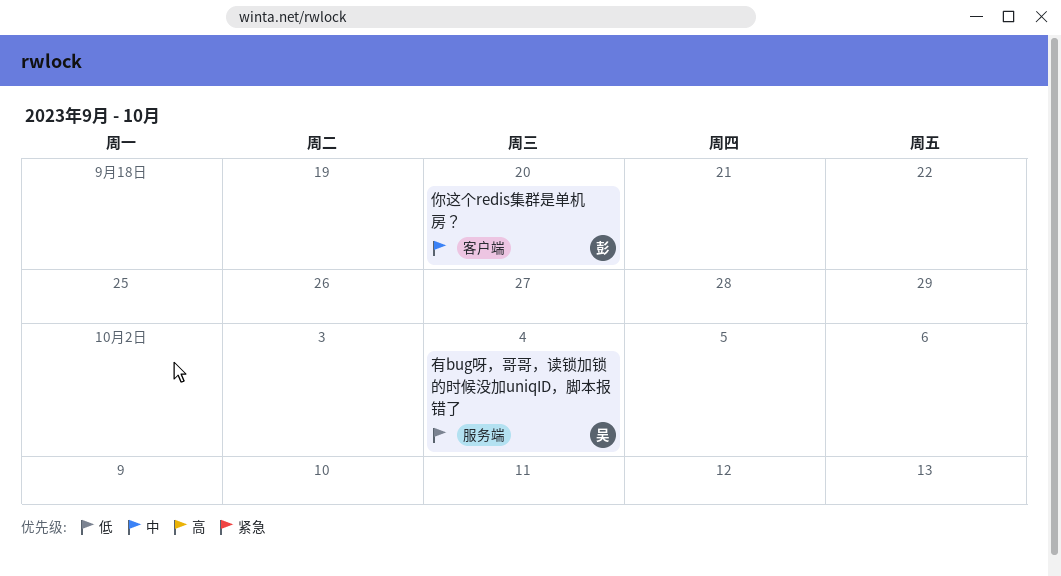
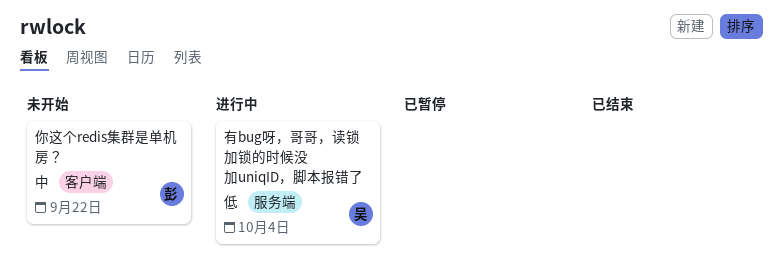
你这个redis集群是单机房？, due: Sep 20 -> Sep 22

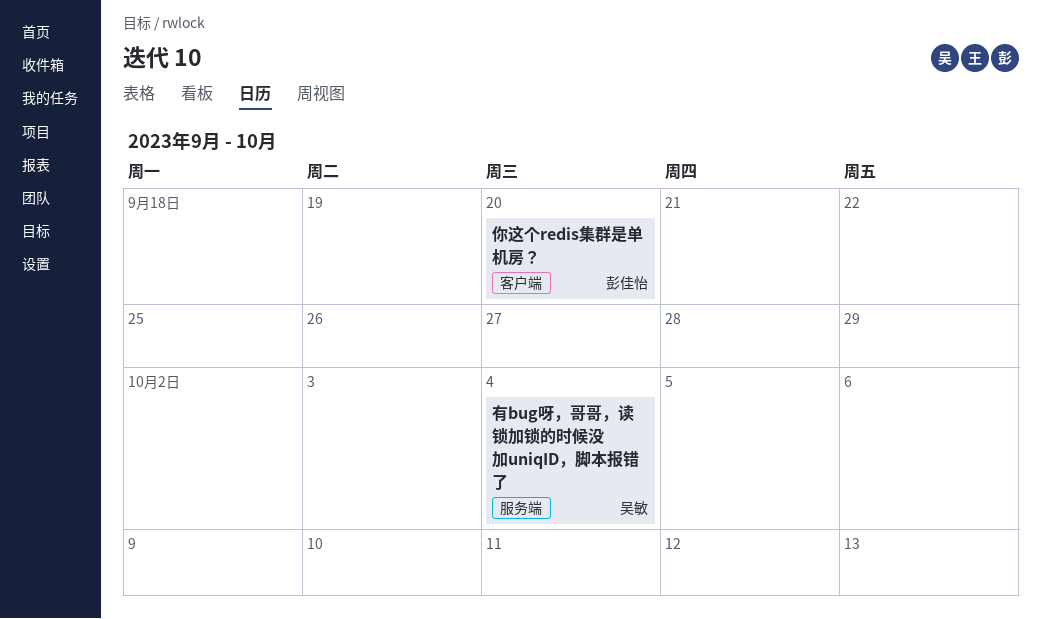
你这个redis集群是单机房？, due: Sep 22 -> Sep 20

